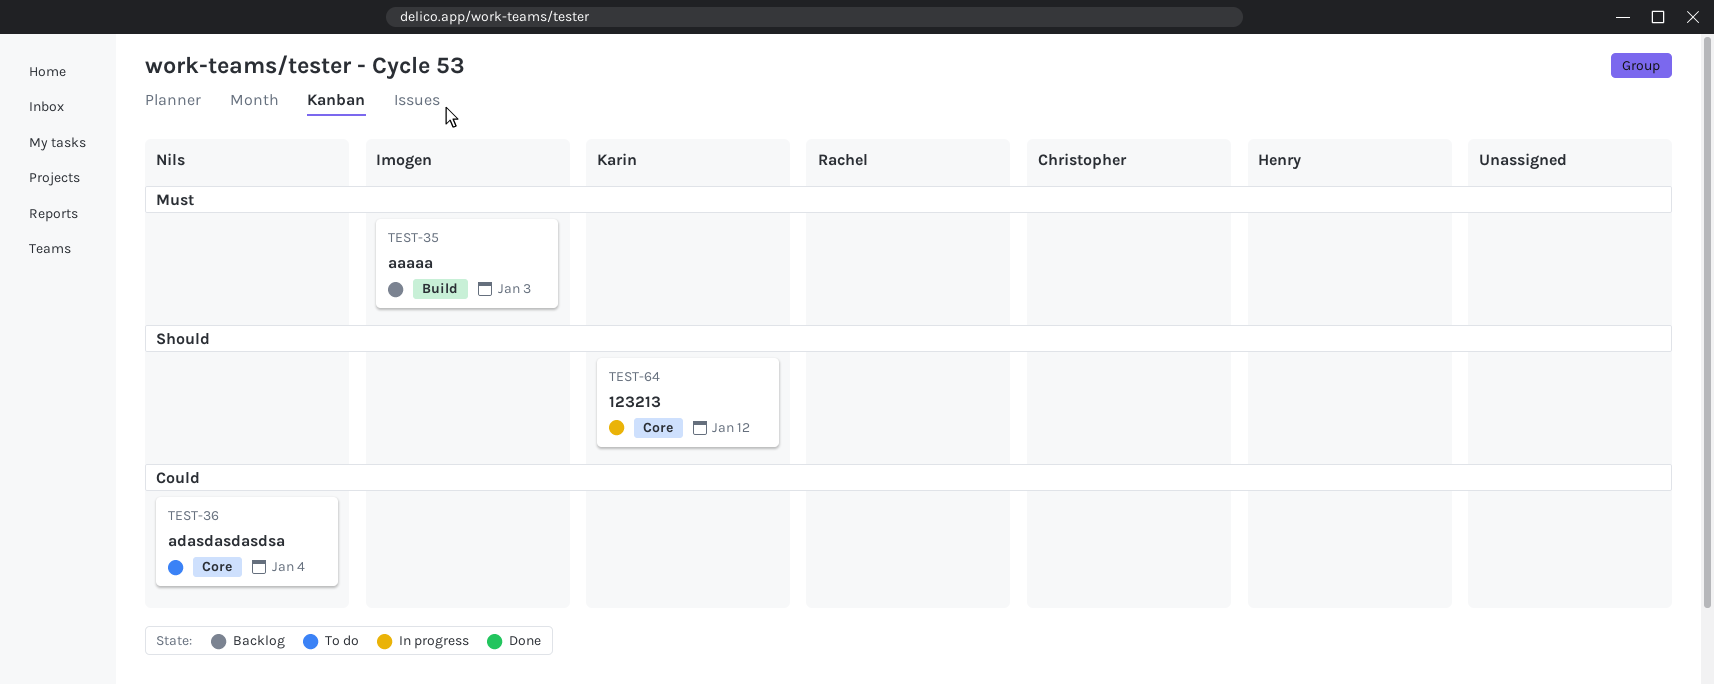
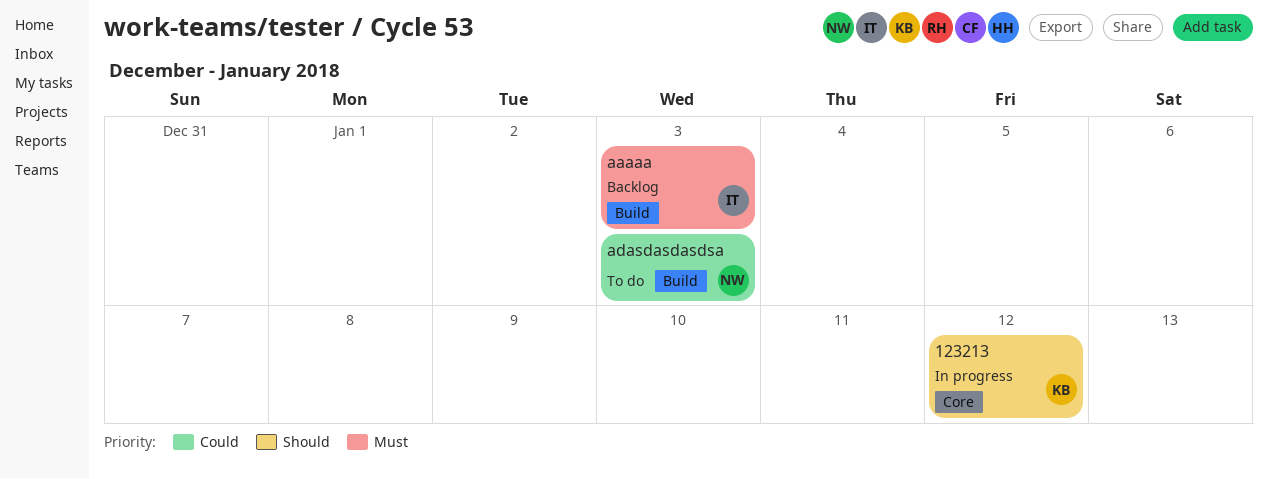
adasdasdasdsa, label: Core -> Build
adasdasdasdsa, due: Jan 4 -> Jan 3

